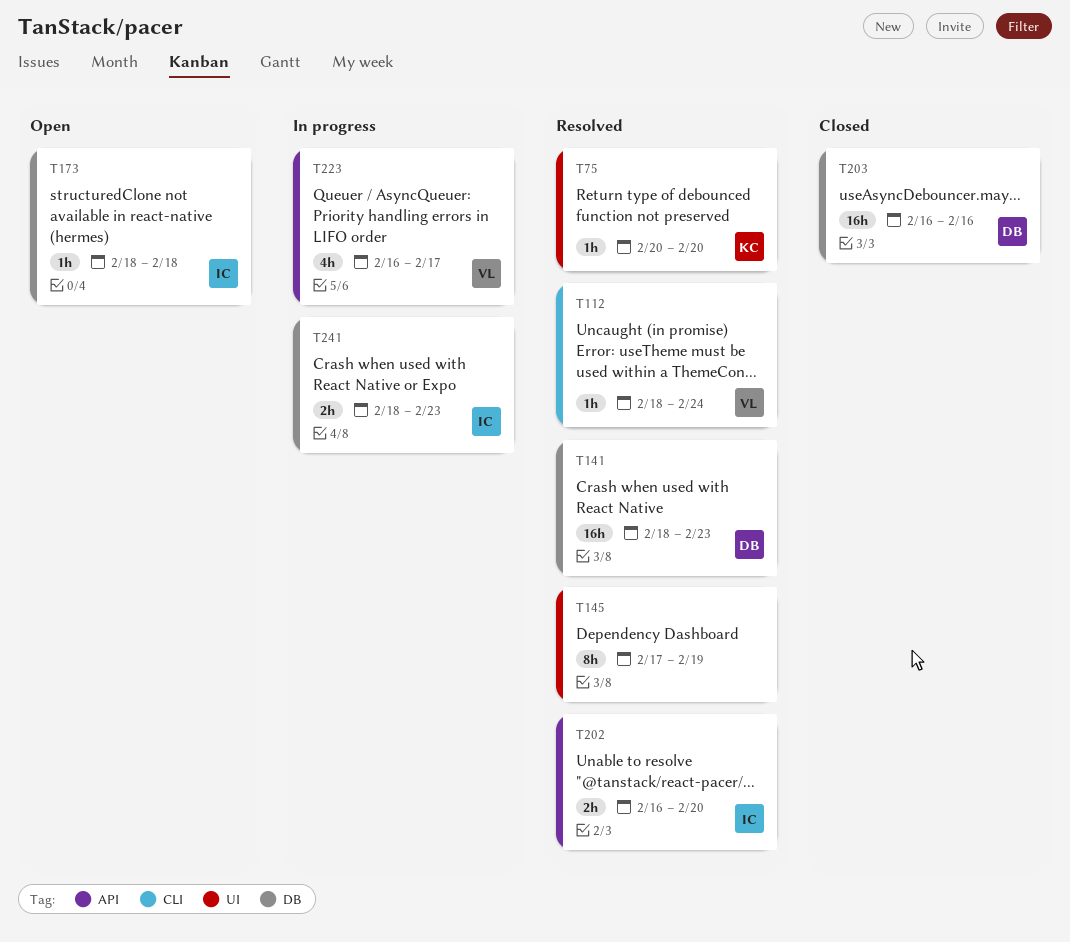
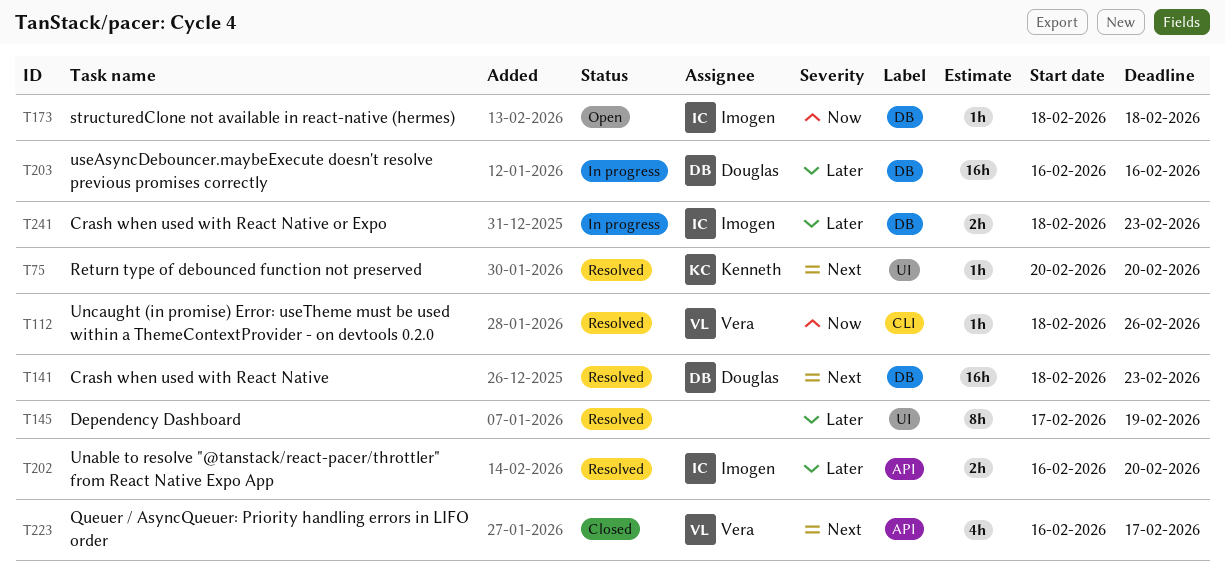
T112, due: Feb 24 -> Feb 26
T203, status: Closed -> In progress
T223, status: In progress -> Closed

